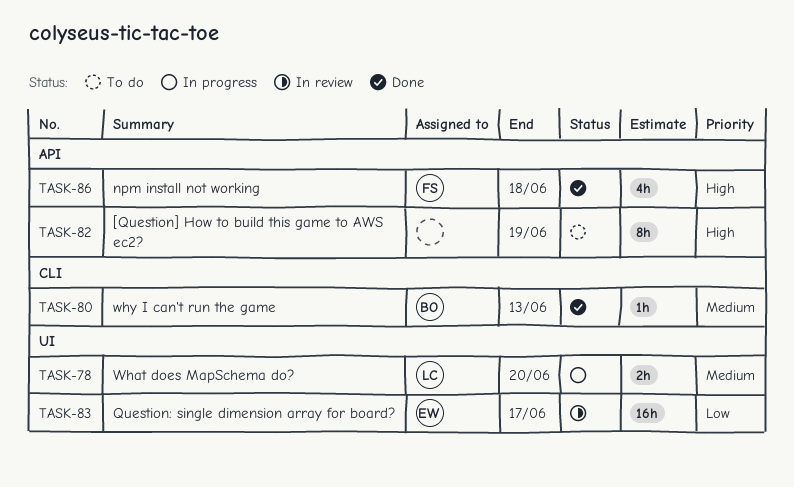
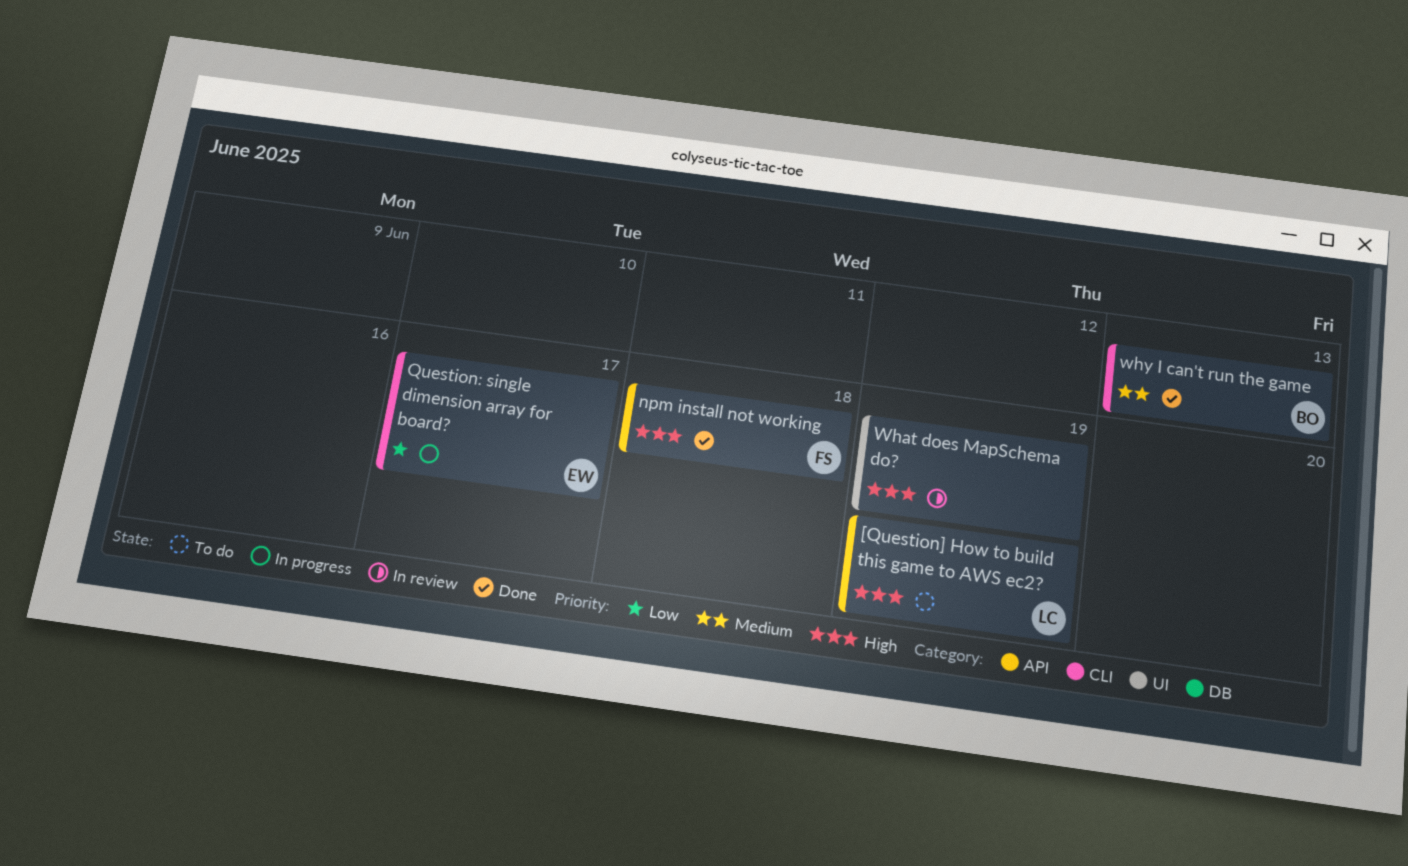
[Question] How to build this game to AWS ec2?, owner: none -> LC
Question: single dimension array for board?, status: In review -> In progress
Question: single dimension array for board?, label: UI -> CLI
What does MapSchema do?, status: In progress -> In review
What does MapSchema do?, owner: LC -> none
What does MapSchema do?, priority: Medium -> High
What does MapSchema do?, due: Jun 20 -> Jun 19

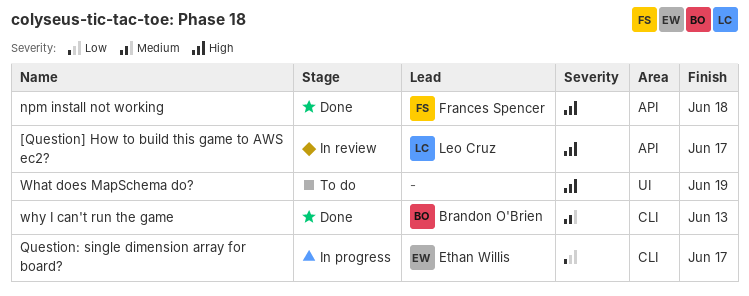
[Question] How to build this game to AWS ec2?, status: To do -> In review
[Question] How to build this game to AWS ec2?, due: Jun 19 -> Jun 17
What does MapSchema do?, status: In review -> To do

